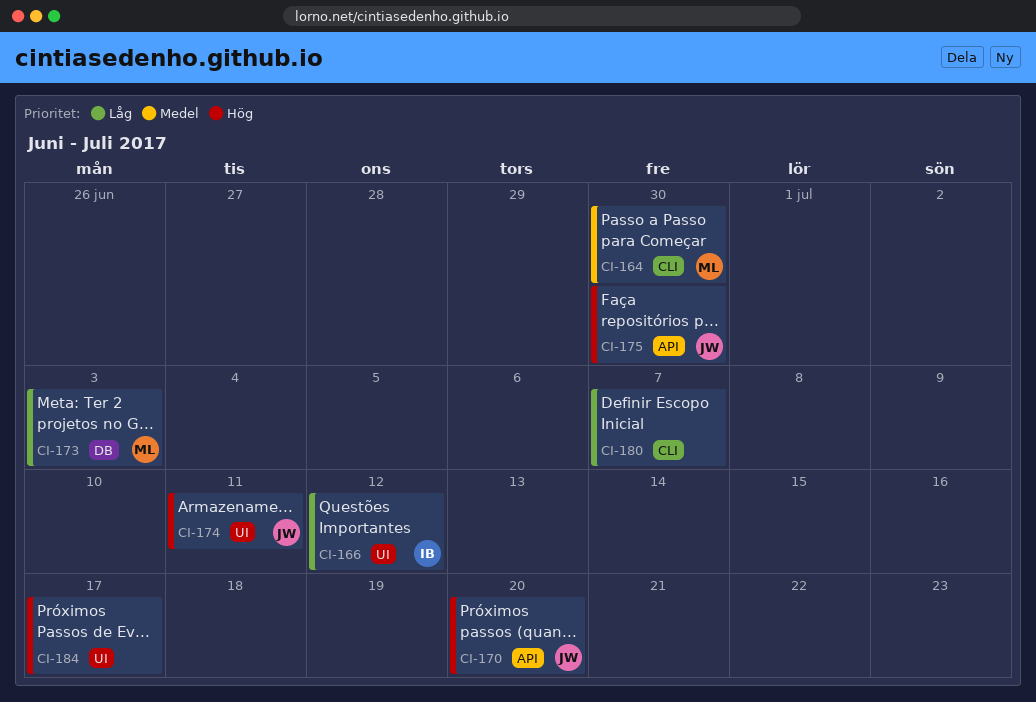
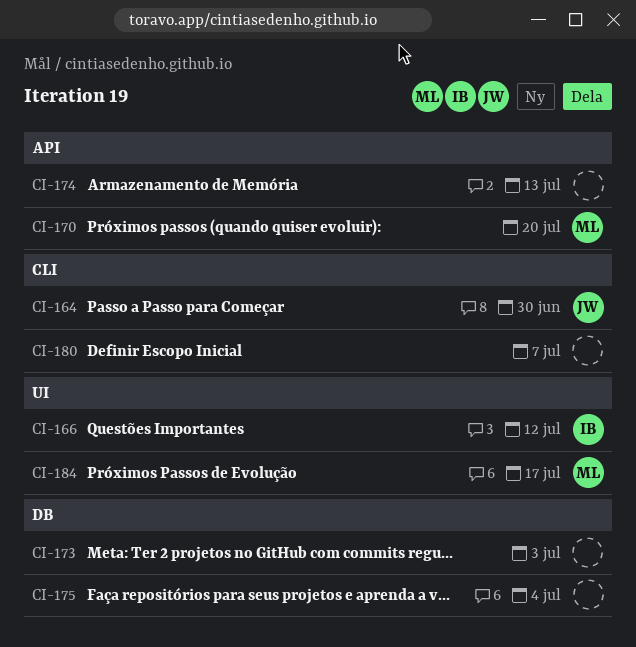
CI-164, owner: ML -> JW
CI-170, owner: JW -> ML
CI-173, owner: ML -> none
CI-174, owner: JW -> none
CI-174, label: UI -> API
CI-174, due: Jul 11 -> Jul 13
CI-175, owner: JW -> none
CI-175, label: API -> DB
CI-175, due: Jun 30 -> Jul 4
CI-184, owner: none -> ML

